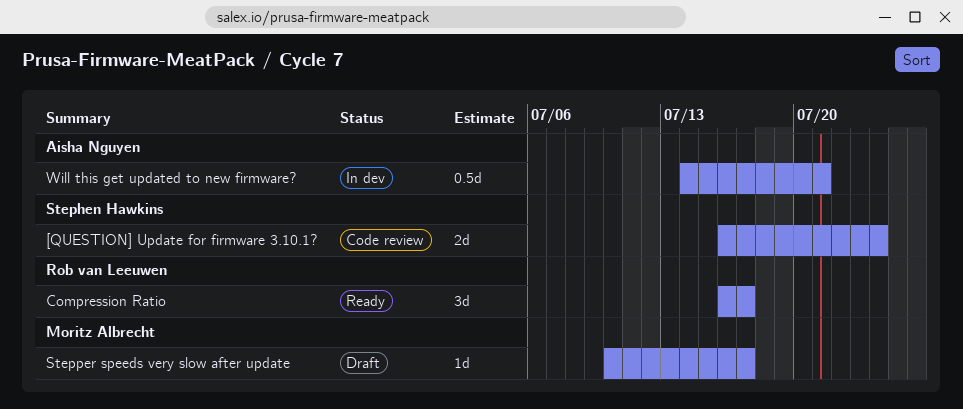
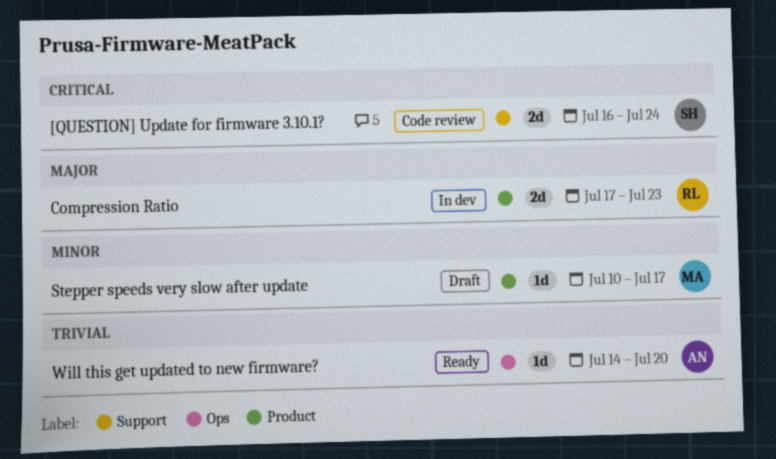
Compression Ratio, status: Ready -> In dev
Compression Ratio, estimate: 3d -> 2d
Compression Ratio, start: Jul 16 -> Jul 17
Compression Ratio, due: Jul 17 -> Jul 23
Will this get updated to new firmware?, status: In dev -> Ready
Will this get updated to new firmware?, estimate: 0.5d -> 1d
Will this get updated to new firmware?, due: Jul 21 -> Jul 20

